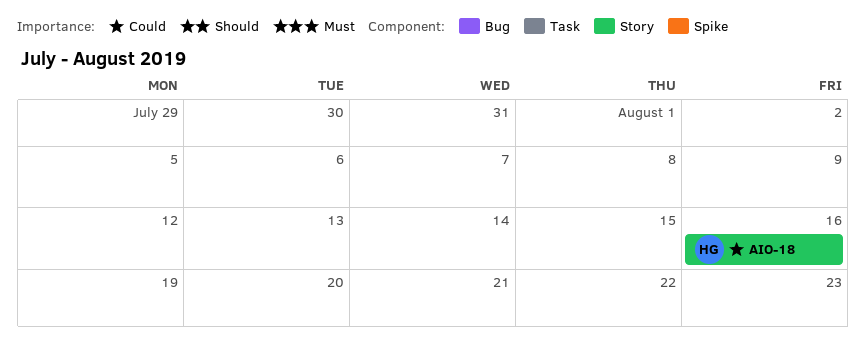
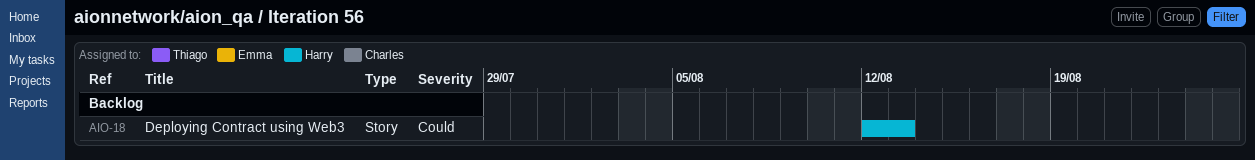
AIO-18, start: Aug 16 -> Aug 12
AIO-18, due: Aug 16 -> Aug 13

